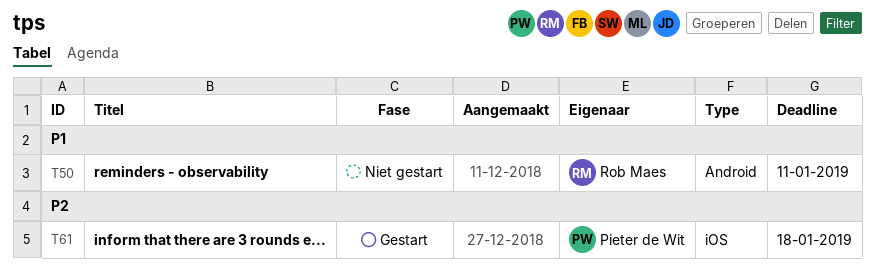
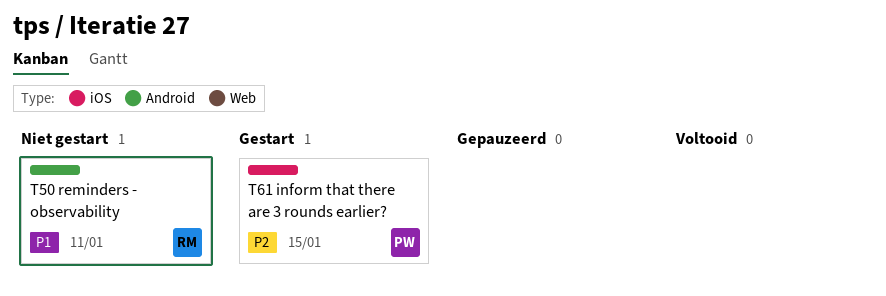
T61, due: Jan 18 -> Jan 15

